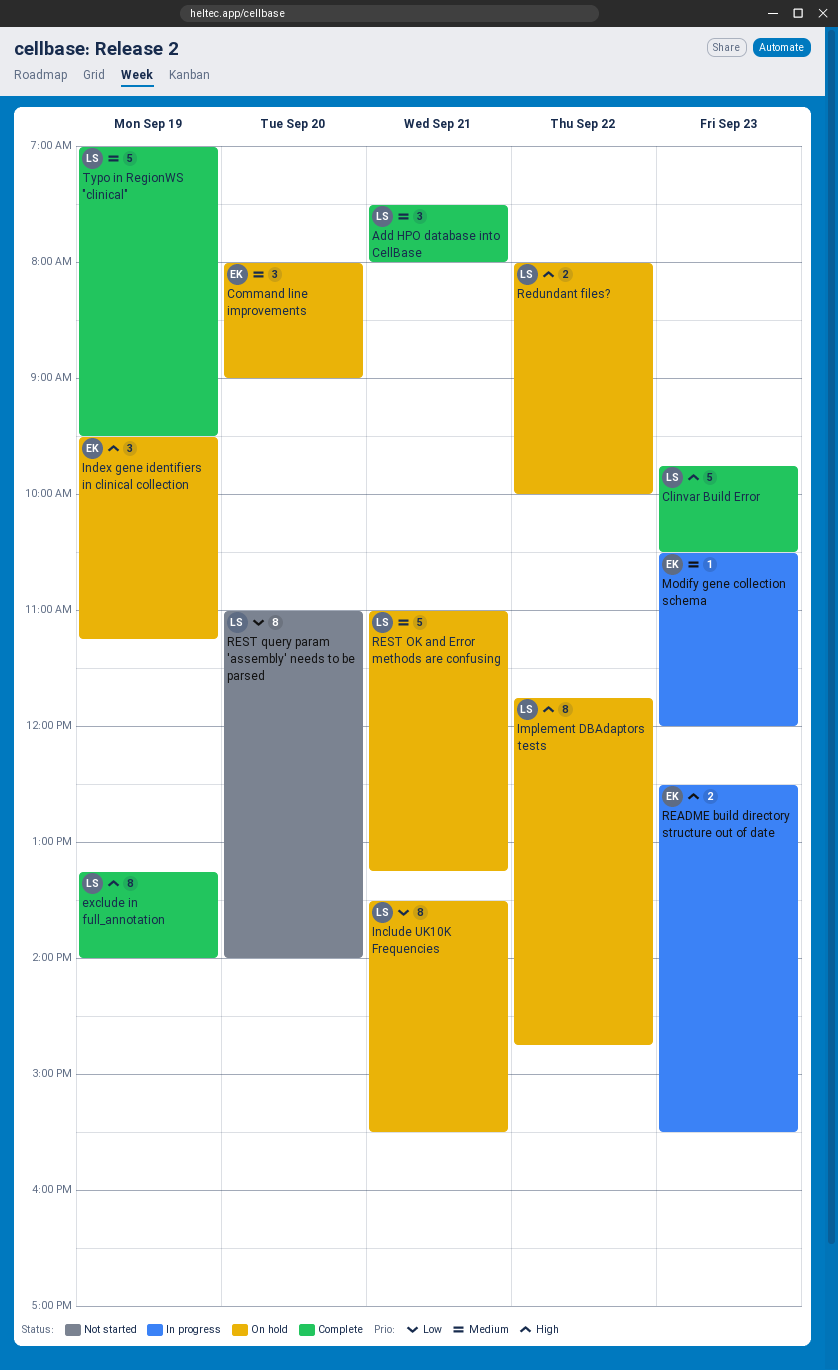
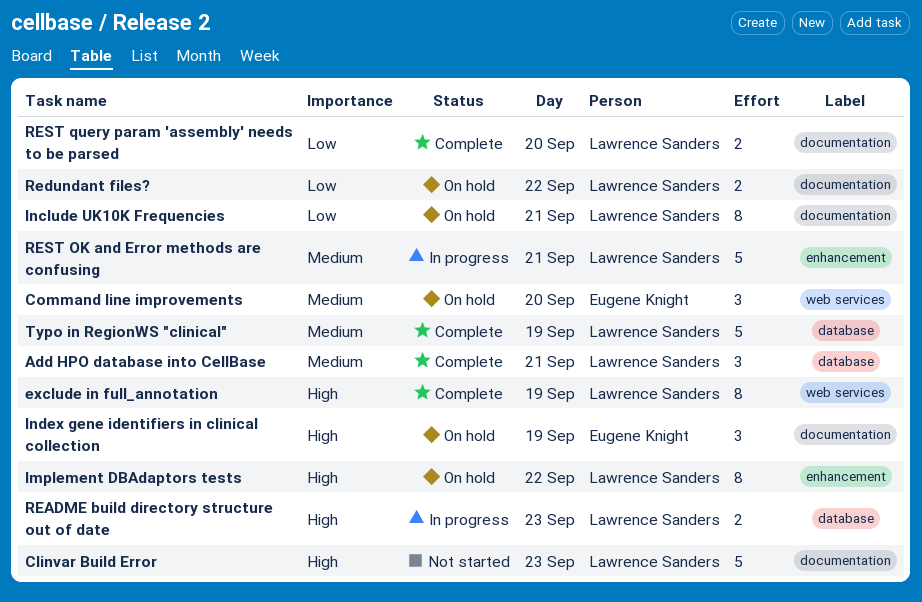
Clinvar Build Error, status: Complete -> Not started
Modify gene collection schema: present -> none
README build directory structure out of date, owner: Eugene Knight -> Lawrence Sanders
Redundant files?, priority: High -> Low
REST OK and Error methods are confusing, status: On hold -> In progress
REST query param 'assembly' needs to be parsed, status: Not started -> Complete
REST query param 'assembly' needs to be parsed, estimate: 8 -> 2

